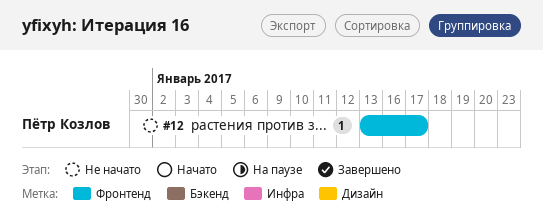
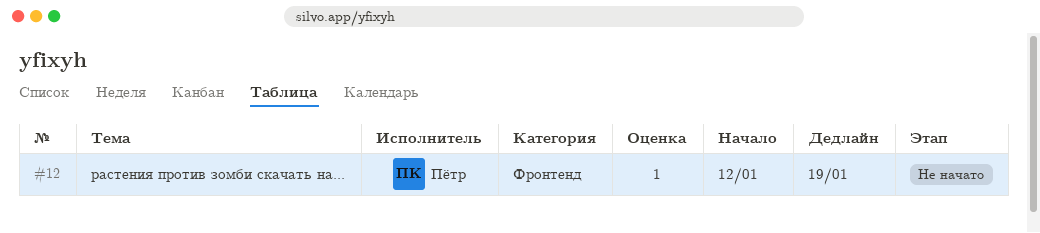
#12, start: Jan 13 -> Jan 12
#12, due: Jan 17 -> Jan 19

